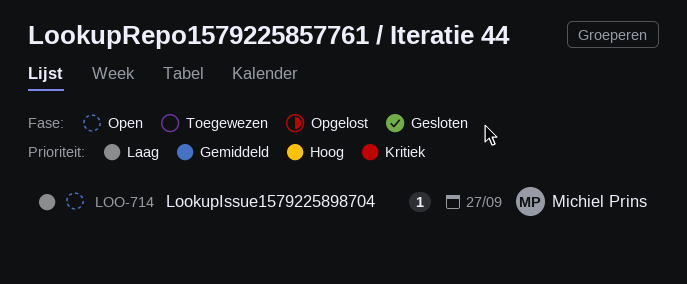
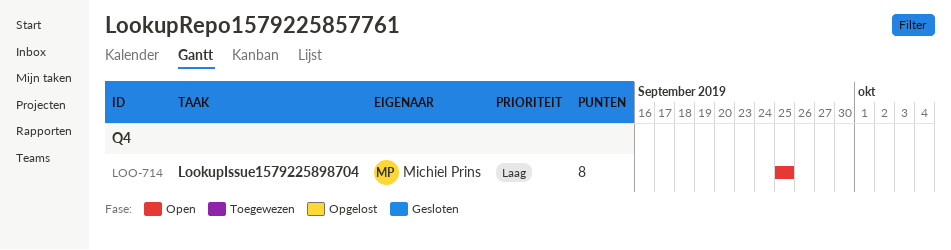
LOO-714, estimate: 1 -> 8
LOO-714, due: Sep 27 -> Sep 25

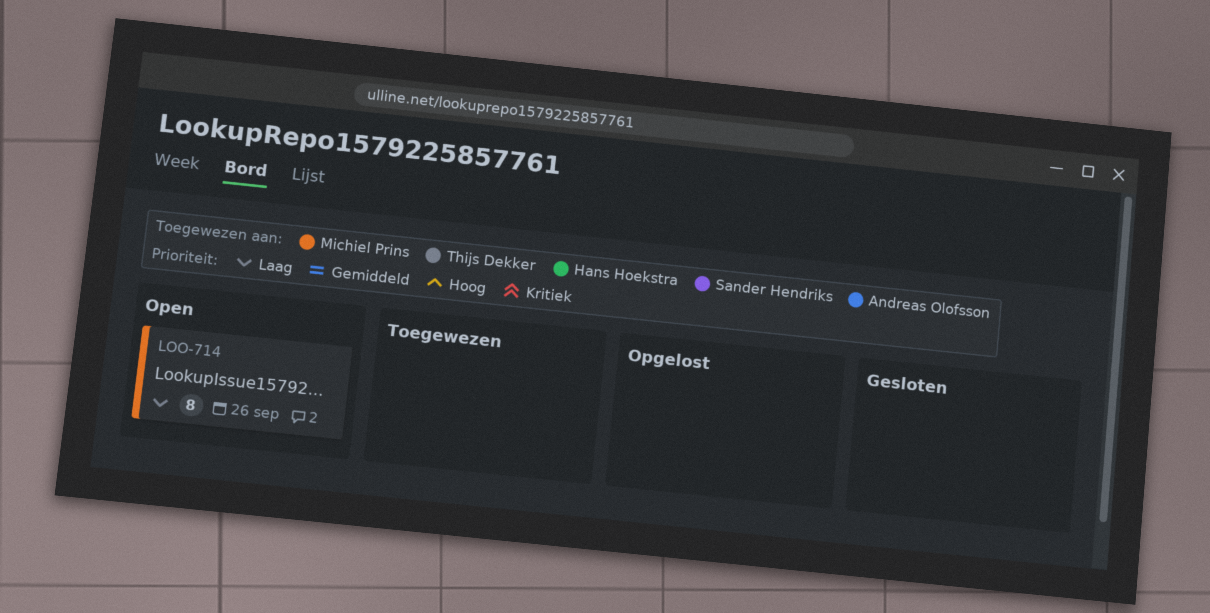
LOO-714, due: Sep 25 -> Sep 26

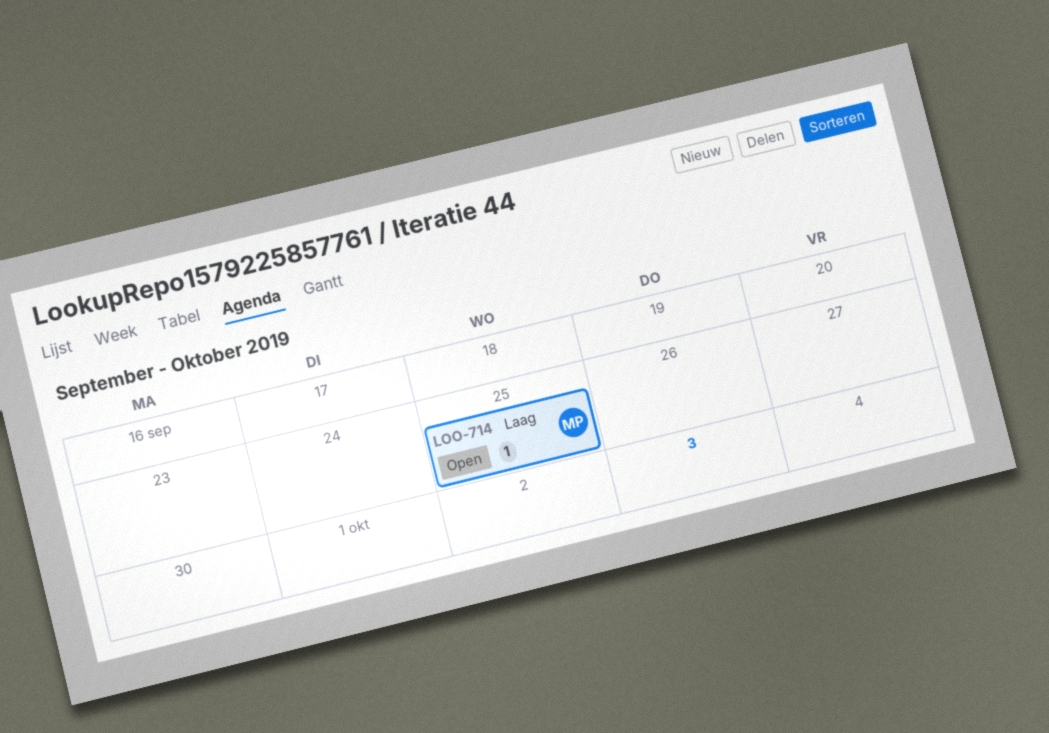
LOO-714, estimate: 8 -> 1
LOO-714, due: Sep 26 -> Sep 25

